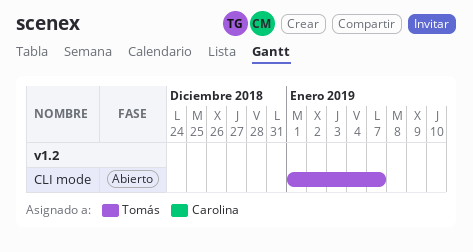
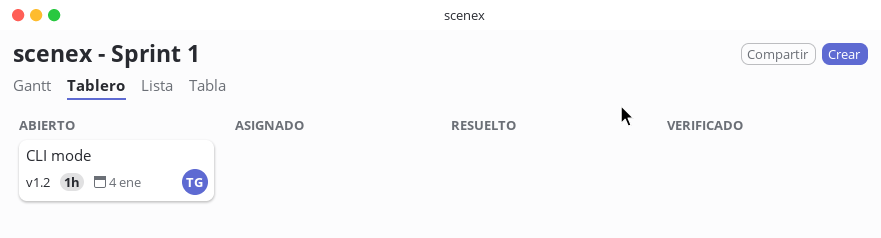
CLI mode, due: Jan 7 -> Jan 4

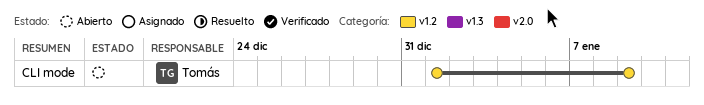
CLI mode, due: Jan 4 -> Jan 9

